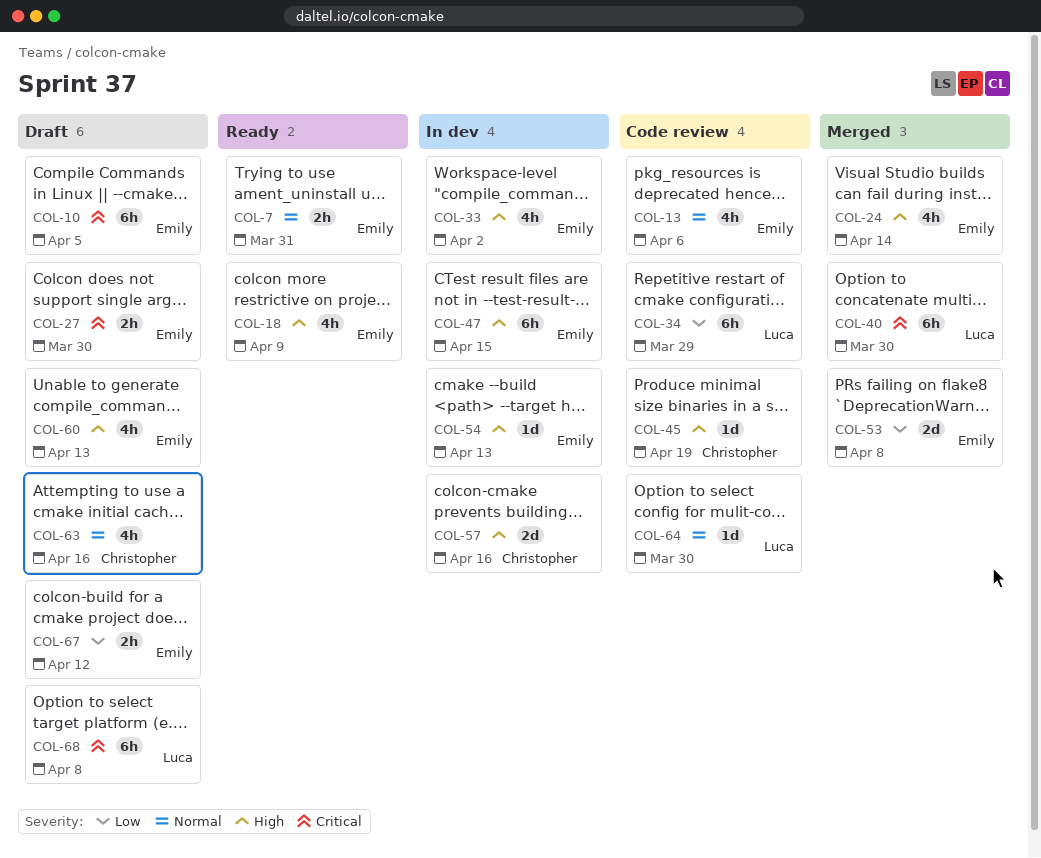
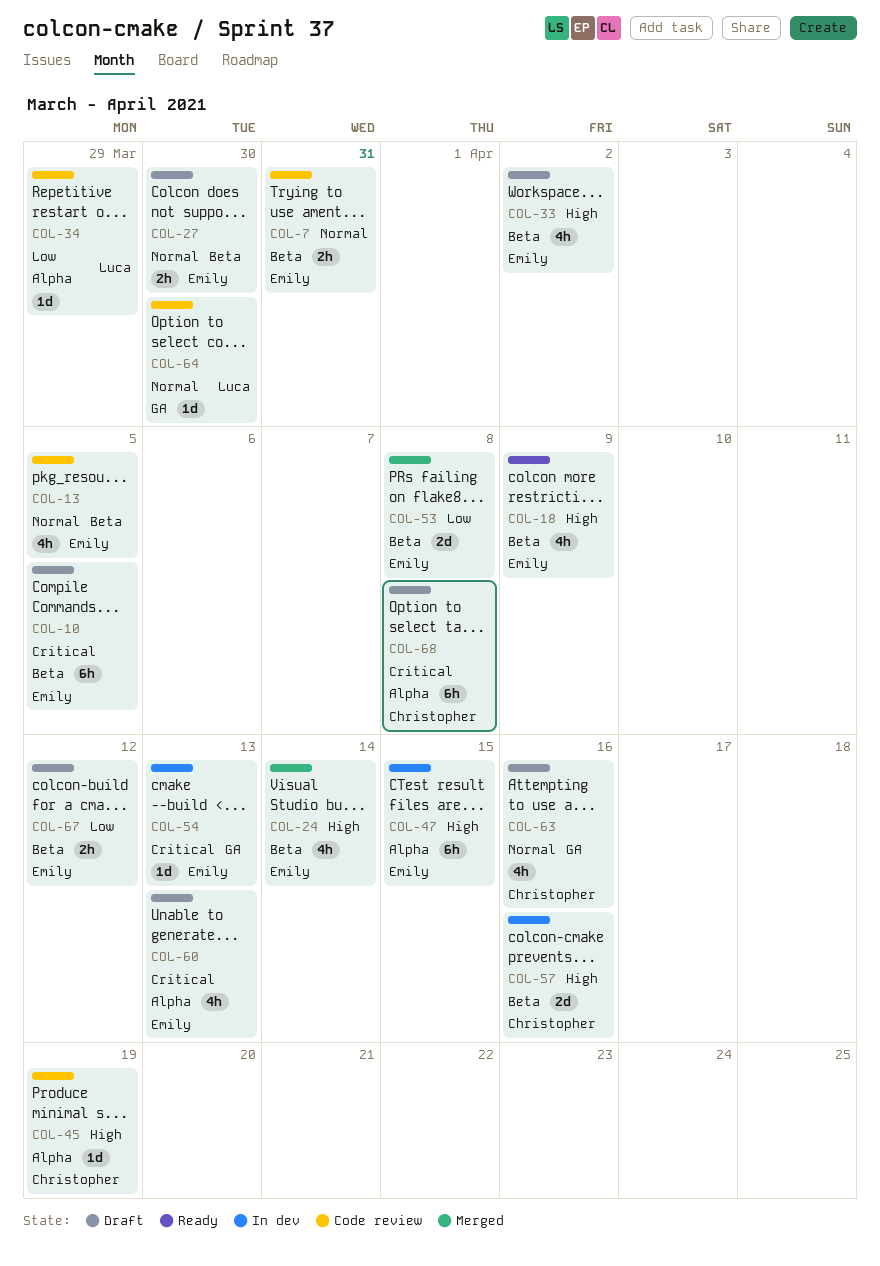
COL-7, status: Ready -> Code review
COL-13, due: Apr 6 -> Apr 5
COL-27, priority: Critical -> Normal
COL-33, status: In dev -> Draft
COL-34, estimate: 6h -> 1d
COL-40: present -> none
COL-54, priority: High -> Critical
COL-60, priority: High -> Critical
COL-68, owner: Luca -> Christopher

